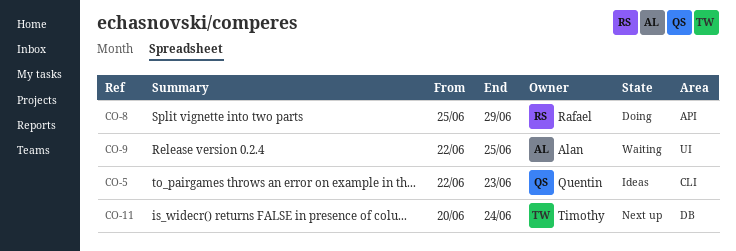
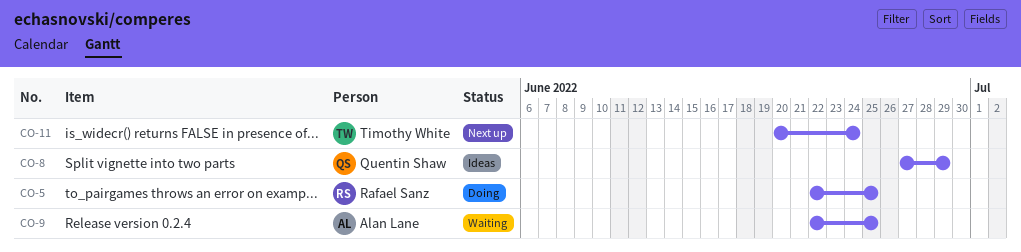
CO-5, status: Ideas -> Doing
CO-5, owner: Quentin Shaw -> Rafael Sanz
CO-5, due: Jun 23 -> Jun 25
CO-8, status: Doing -> Ideas
CO-8, owner: Rafael Sanz -> Quentin Shaw
CO-8, start: Jun 25 -> Jun 27

